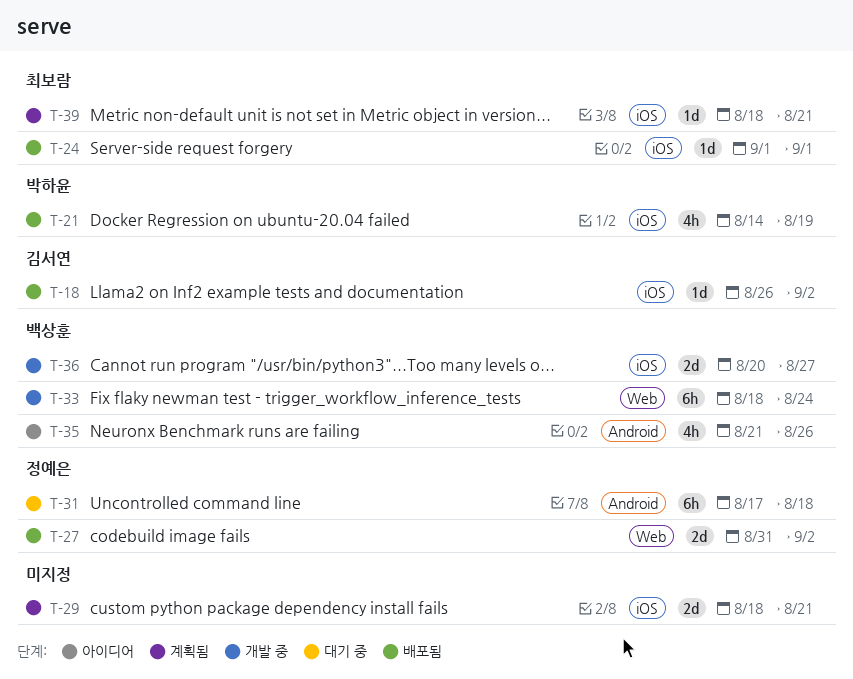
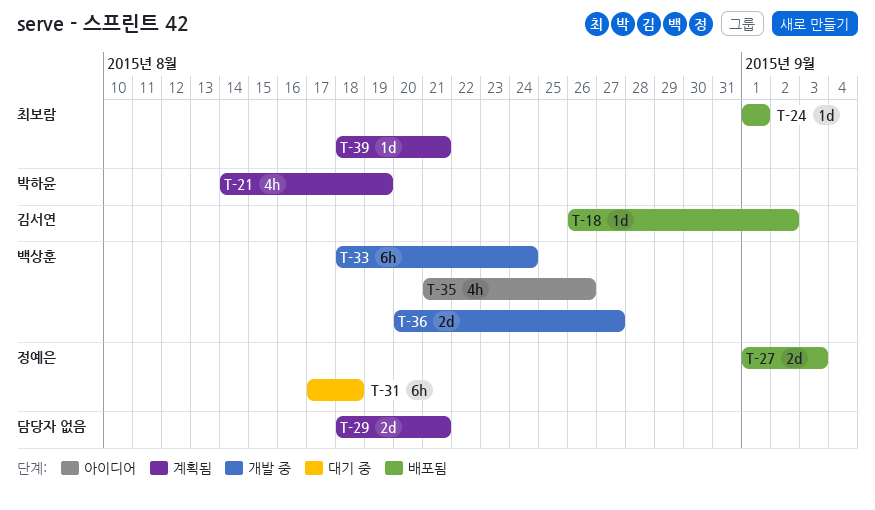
T-21, status: 배포됨 -> 계획됨
T-27, start: Aug 31 -> Sep 1
T-27, due: Sep 2 -> Sep 3

